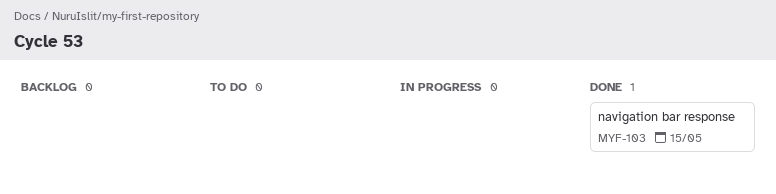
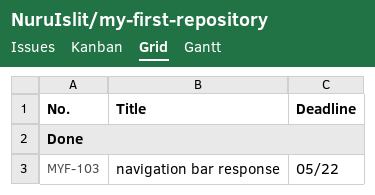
MYF-103, due: May 15 -> May 22

